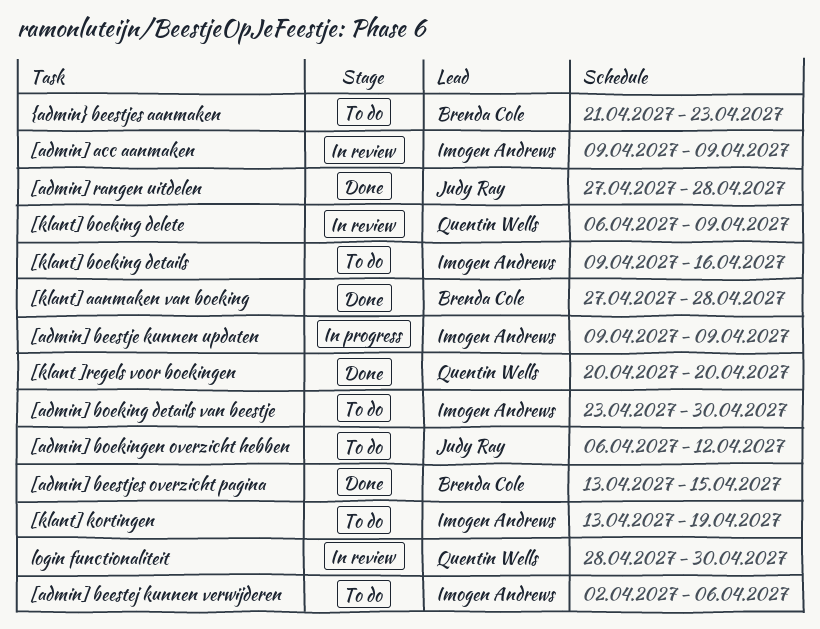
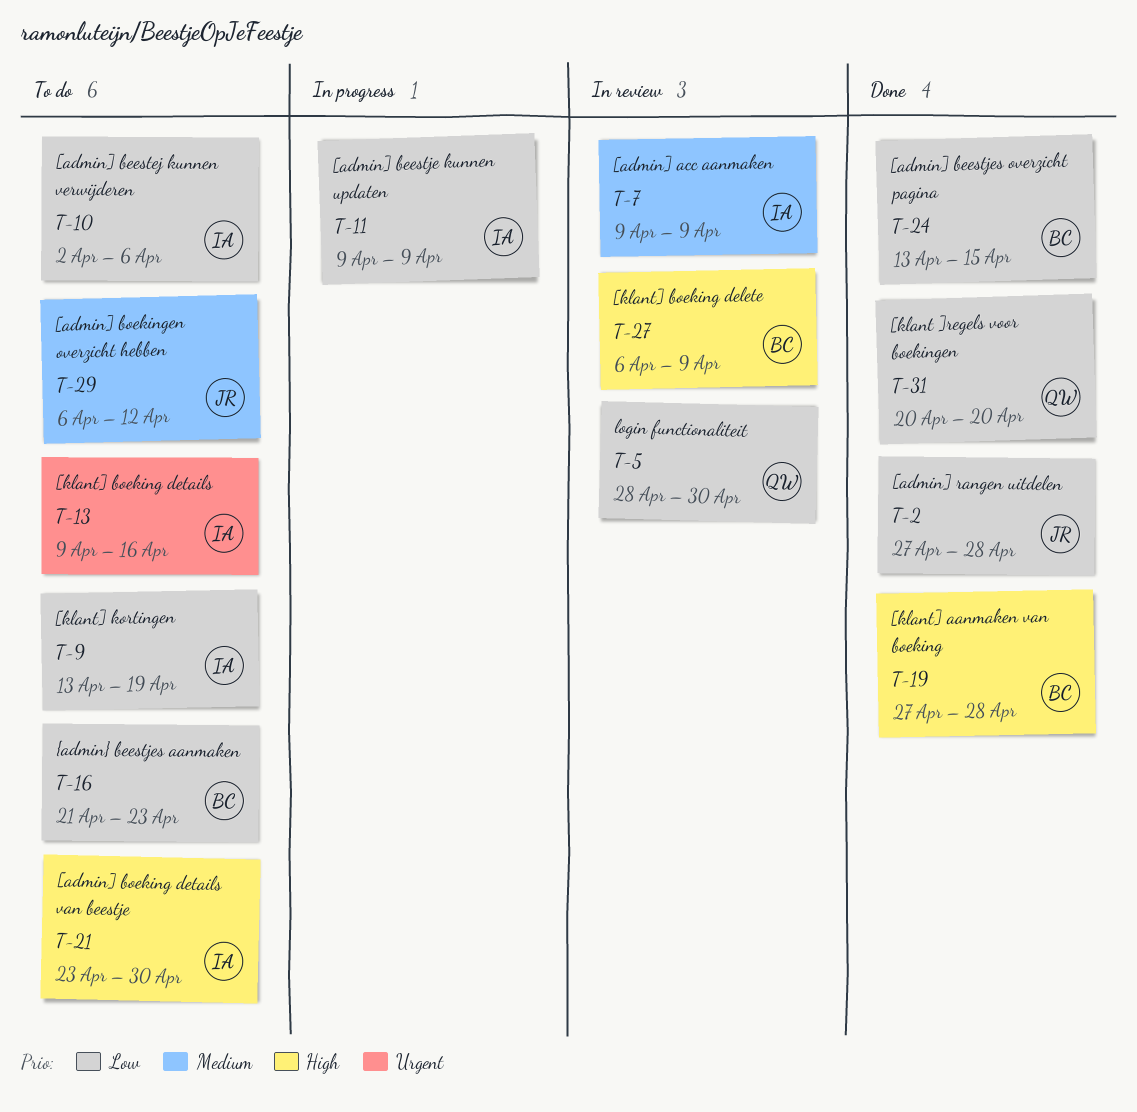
[klant] boeking delete, owner: Quentin Wells -> Brenda Cole

